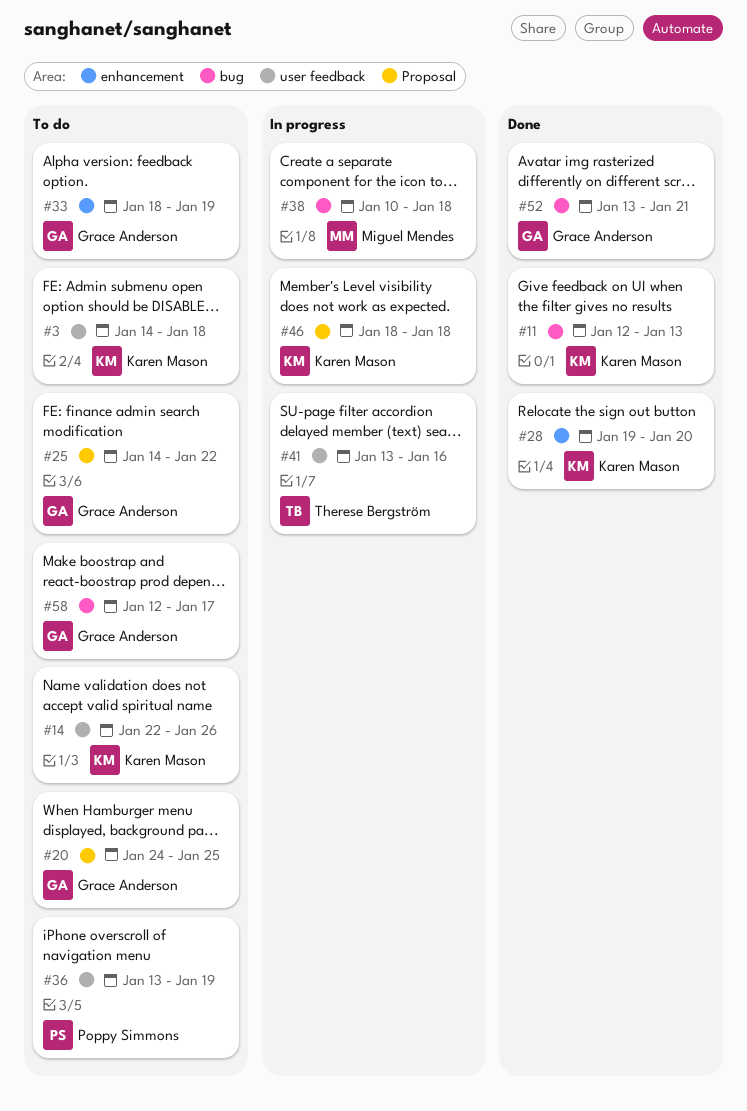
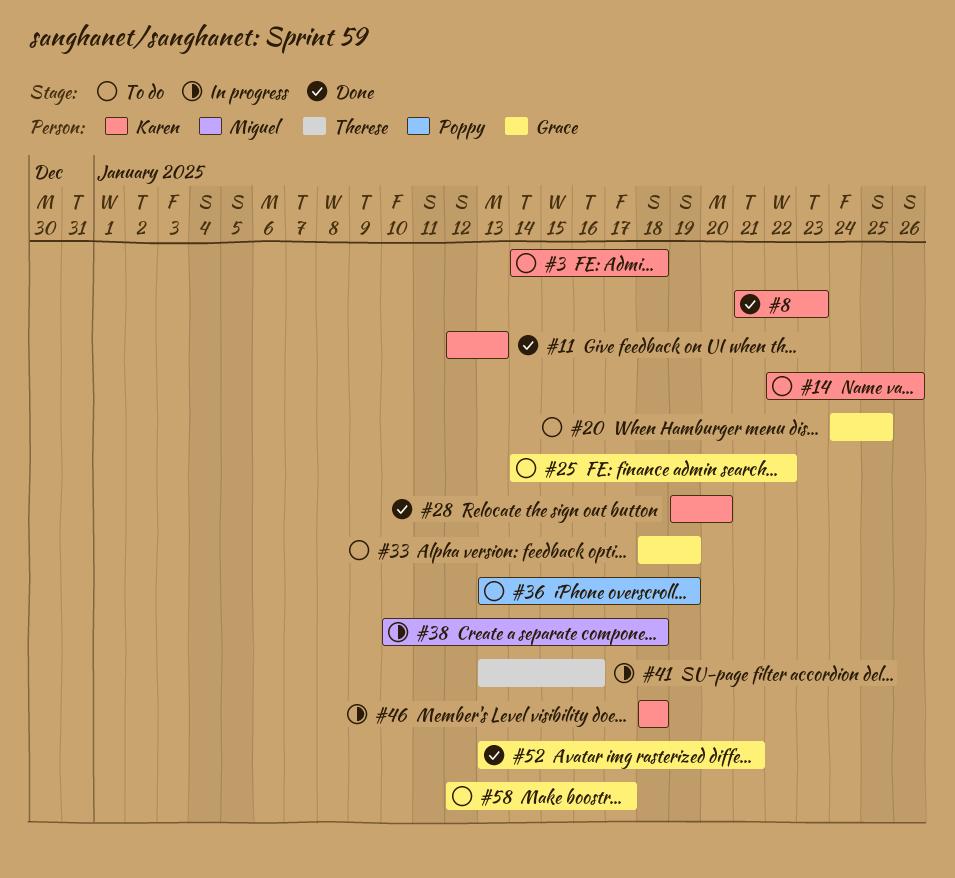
#8: none -> present

